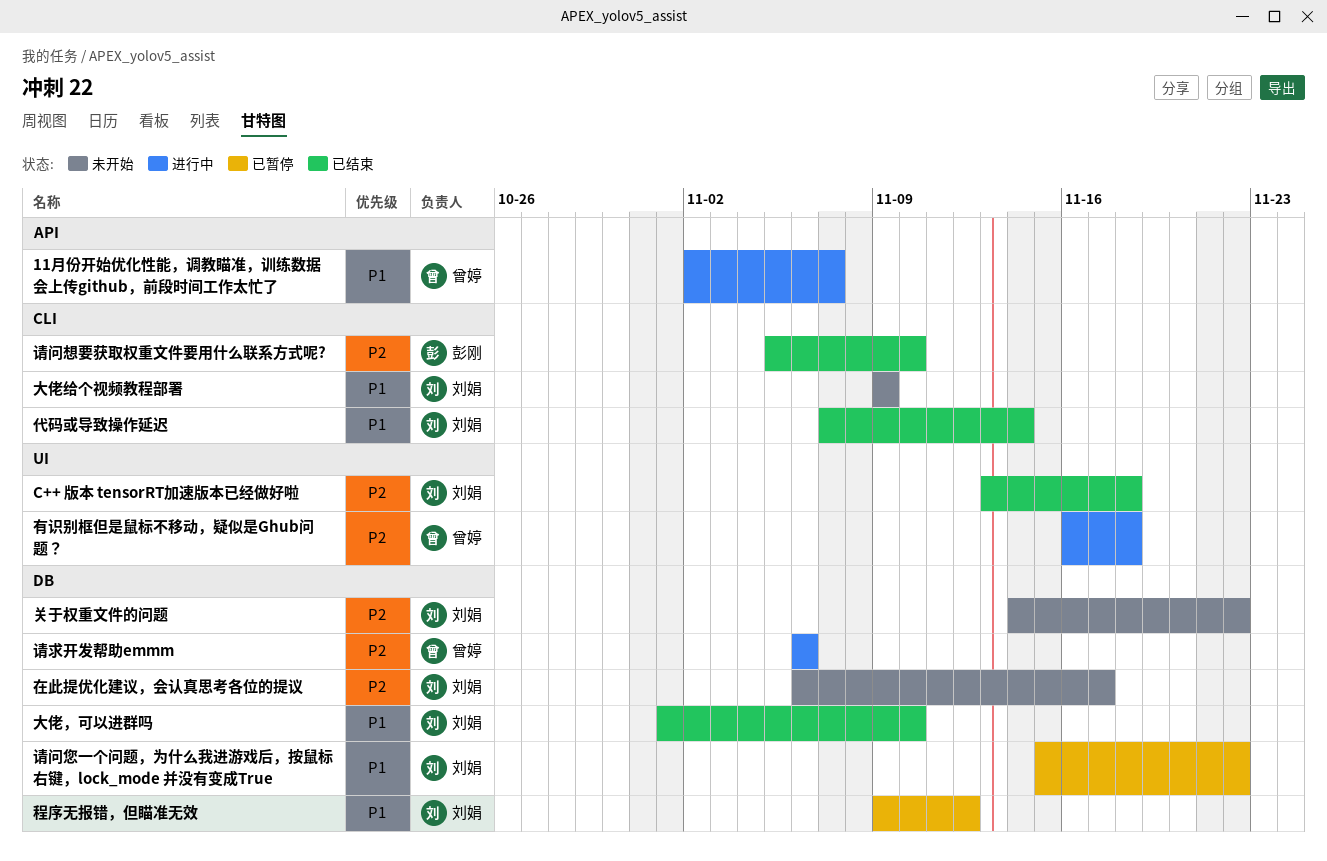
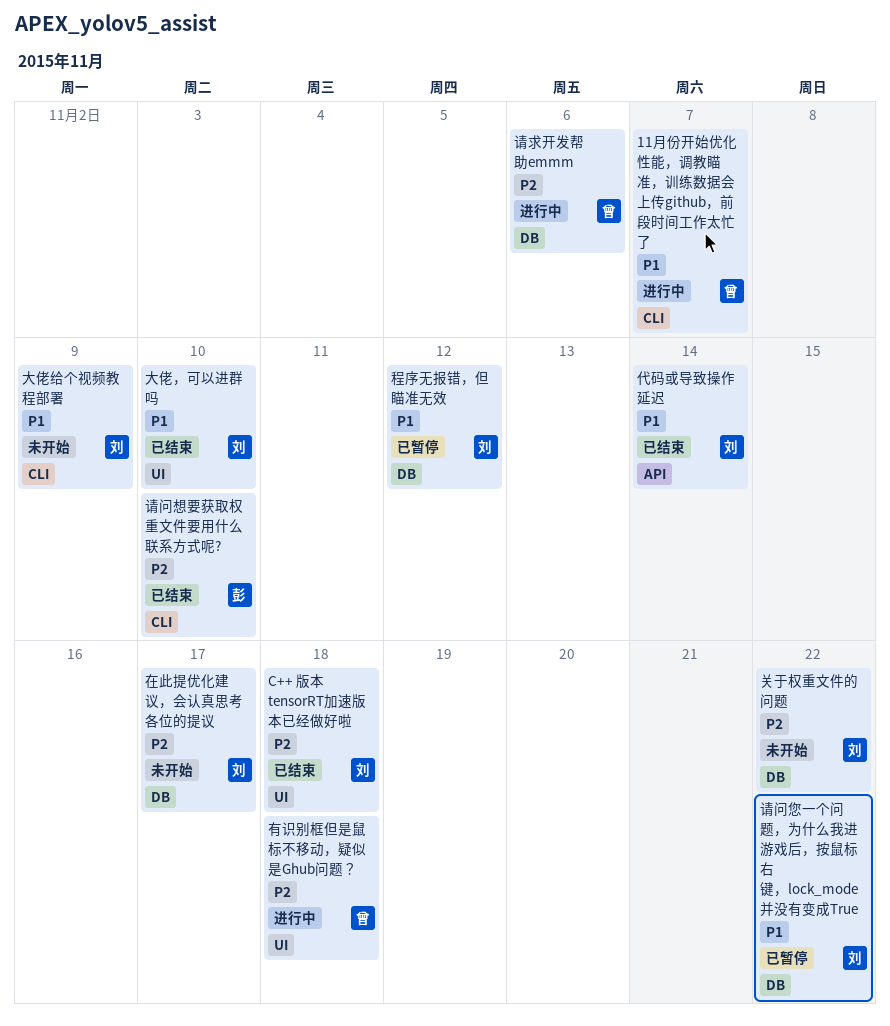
11月份开始优化性能，调教瞄准，训练数据会上传github，前段时间工作太忙了, label: API -> CLI
代码或导致操作延迟, label: CLI -> API
大佬，可以进群吗, label: DB -> UI

